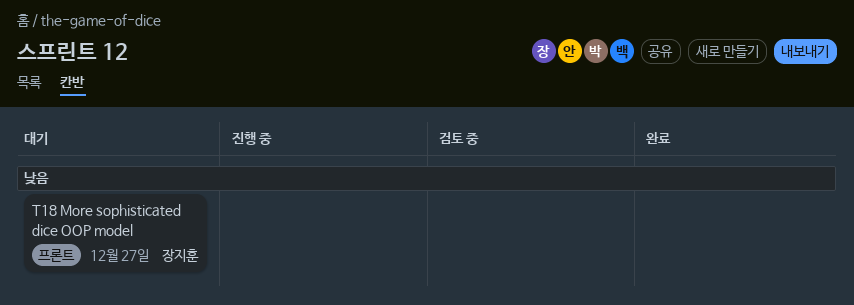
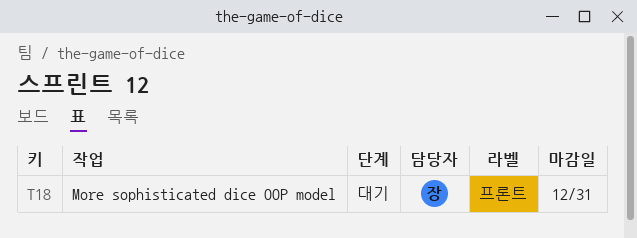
T18, due: Dec 27 -> Dec 31

